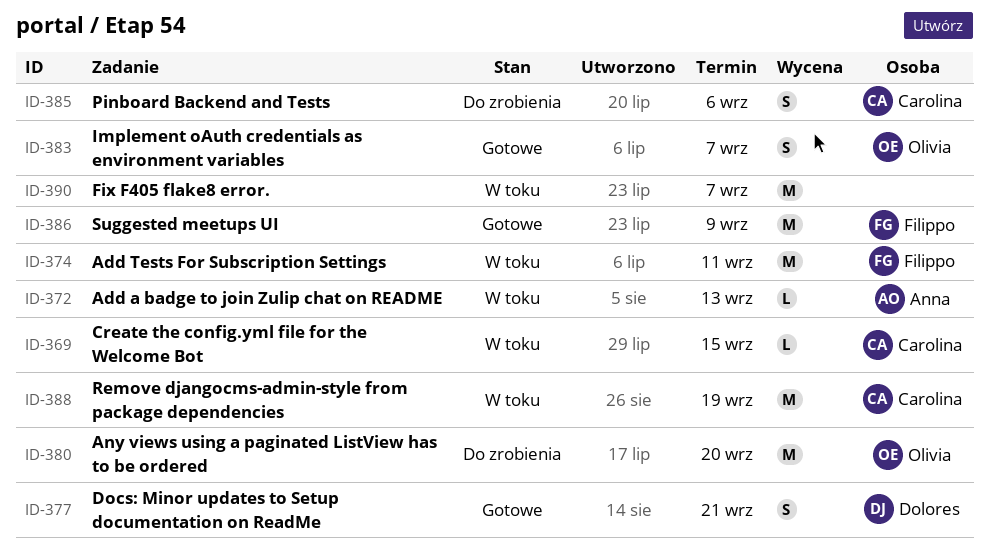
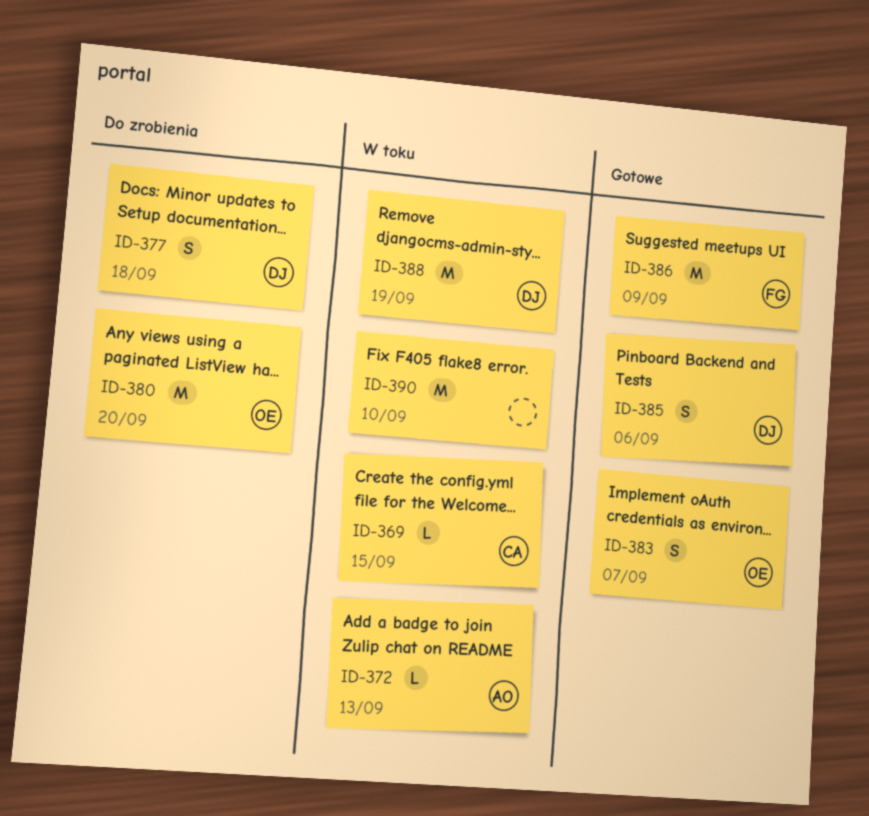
ID-374: present -> none
ID-377, status: Gotowe -> Do zrobienia
ID-377, due: Sep 21 -> Sep 18
ID-385, status: Do zrobienia -> Gotowe
ID-385, owner: Carolina -> Dolores
ID-388, owner: Carolina -> Dolores
ID-390, due: Sep 7 -> Sep 10

